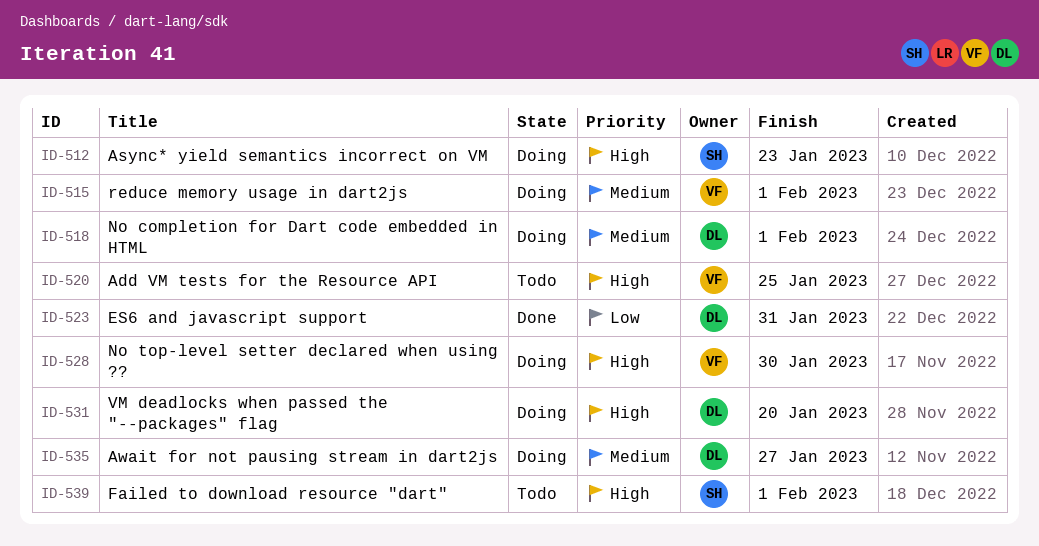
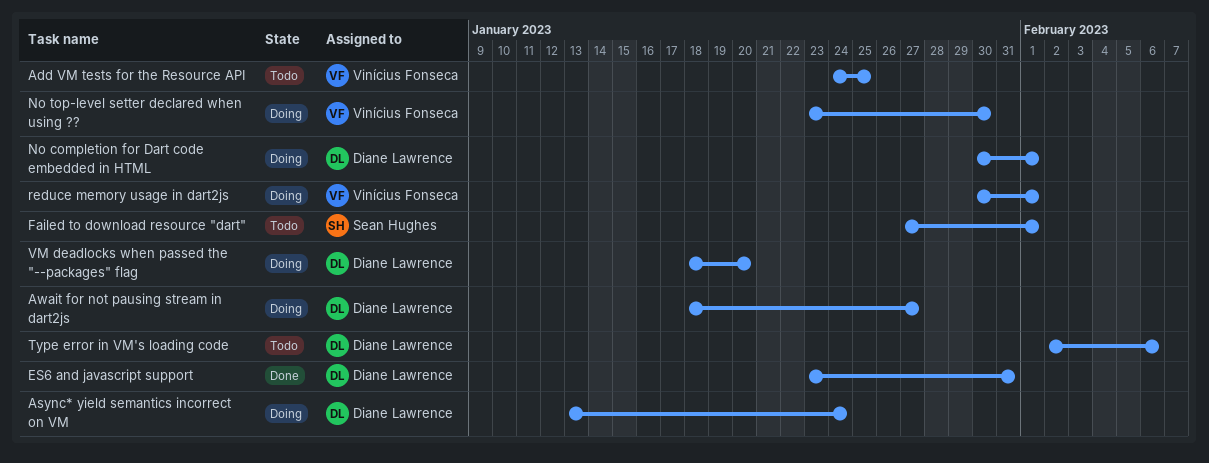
Async* yield semantics incorrect on VM, owner: Sean Hughes -> Diane Lawrence
Async* yield semantics incorrect on VM, due: Jan 23 -> Jan 24
Type error in VM's loading code: none -> present

